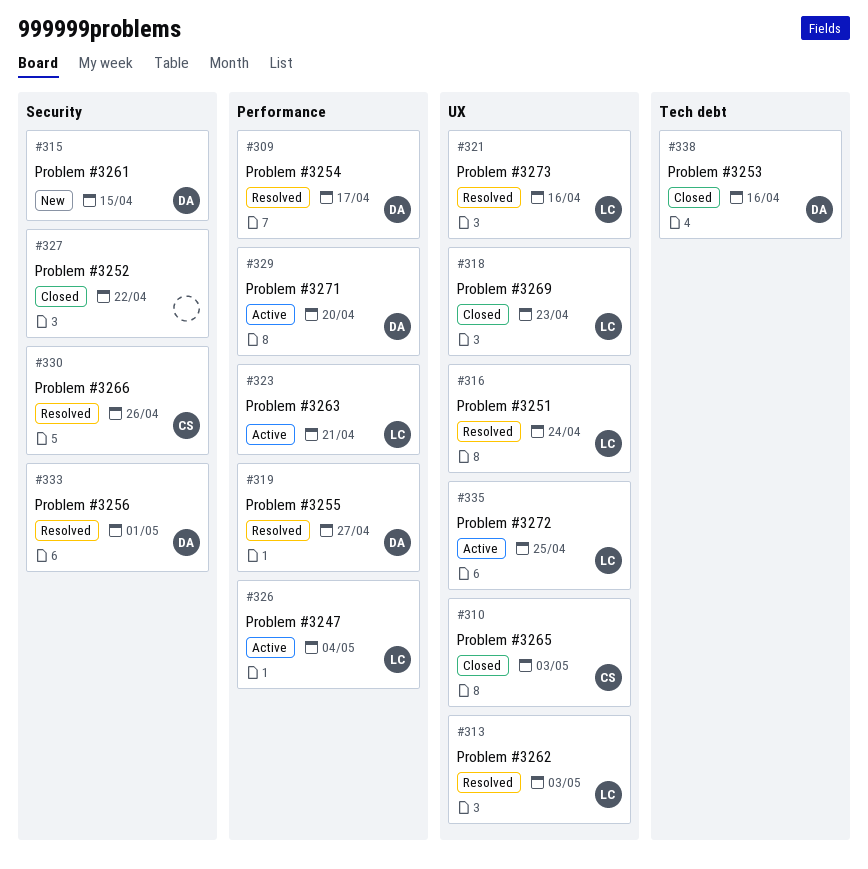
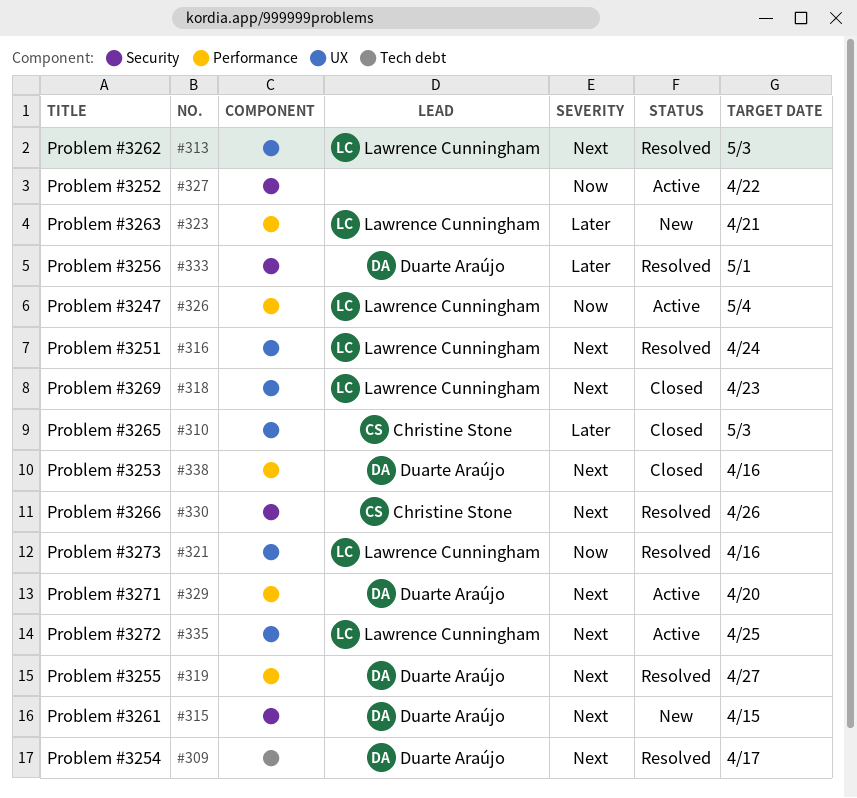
#309, label: Performance -> Tech debt
#323, status: Active -> New
#327, status: Closed -> Active
#338, label: Tech debt -> Performance

